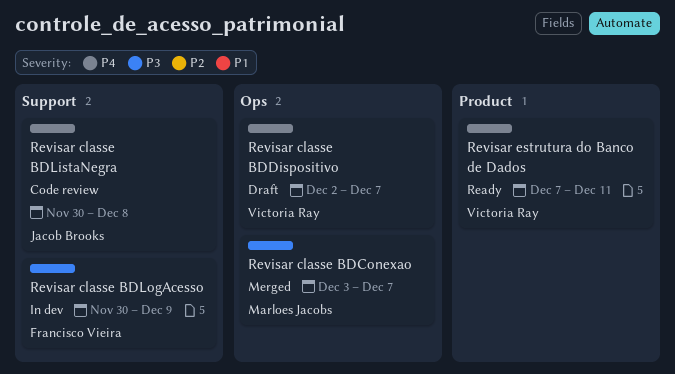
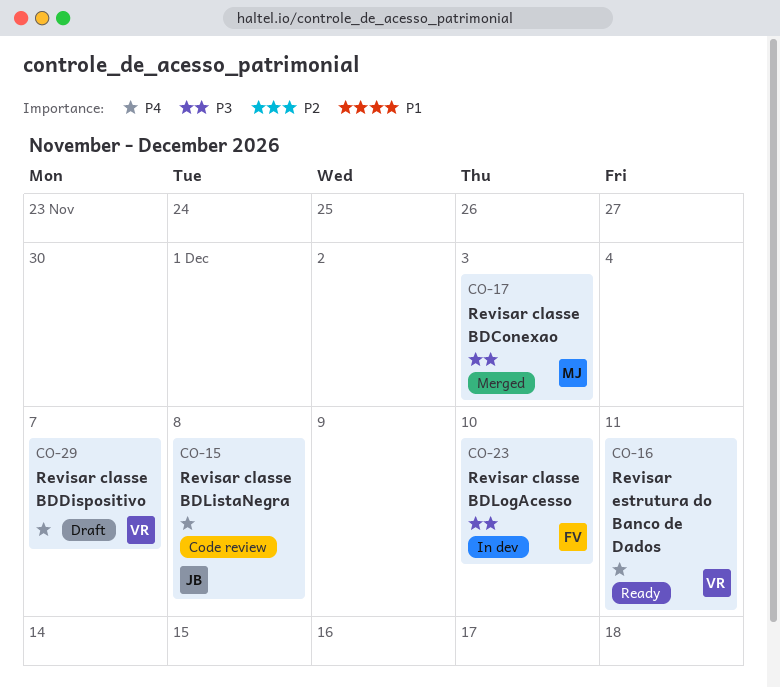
Revisar classe BDConexao, due: Dec 7 -> Dec 3
Revisar classe BDLogAcesso, due: Dec 9 -> Dec 10

